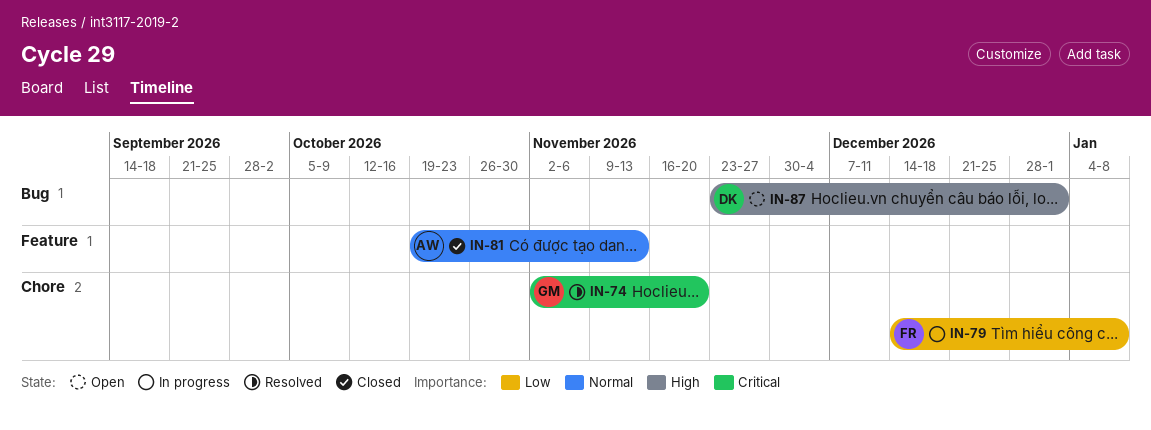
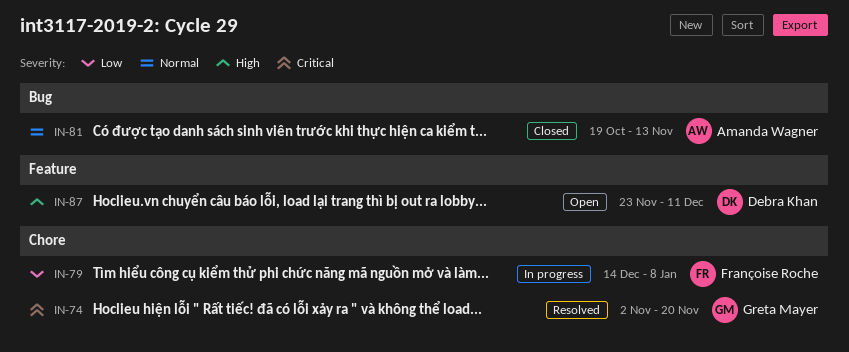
IN-81, label: Feature -> Bug
IN-87, label: Bug -> Feature
IN-87, due: Jan 1 -> Dec 11

